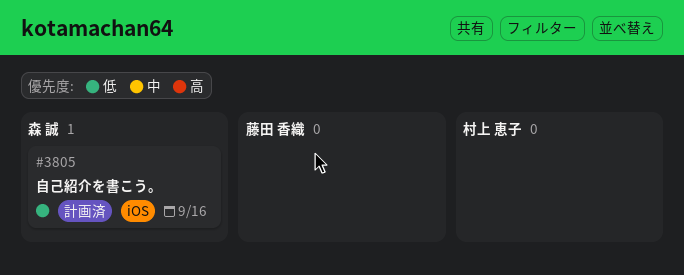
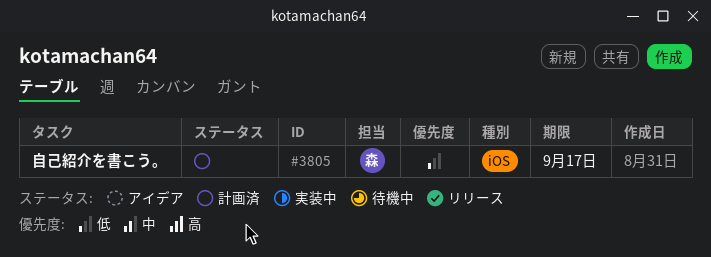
#3805, due: Sep 16 -> Sep 17

